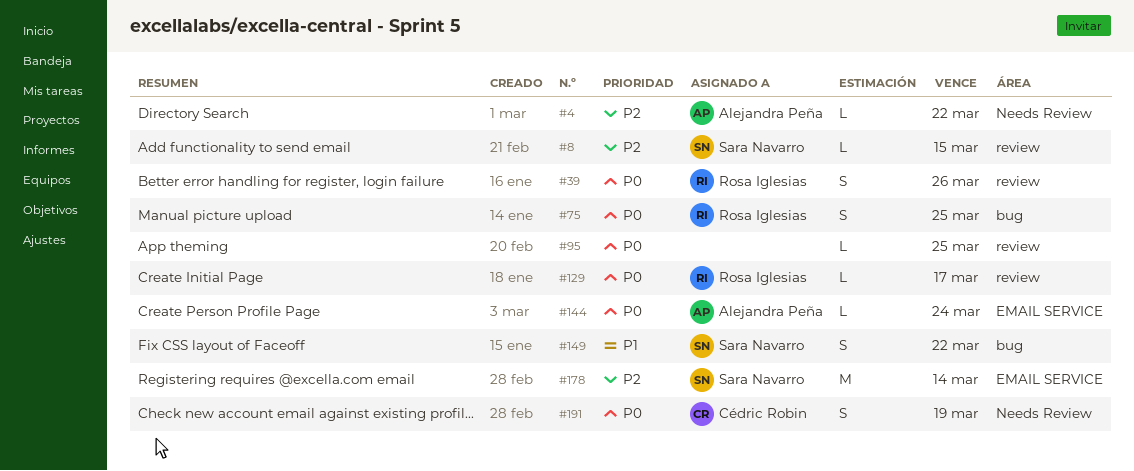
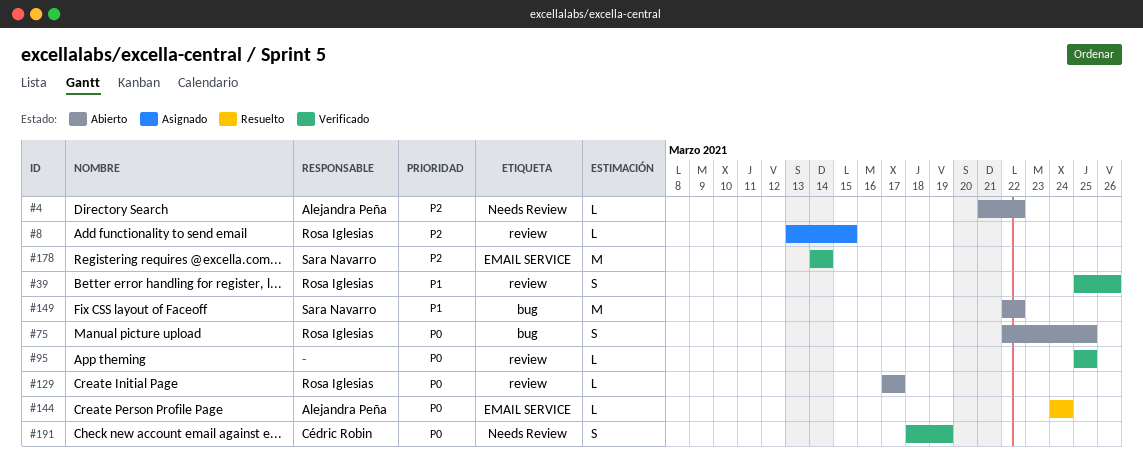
#8, owner: Sara Navarro -> Rosa Iglesias
#39, priority: P0 -> P1
#149, estimate: S -> M

